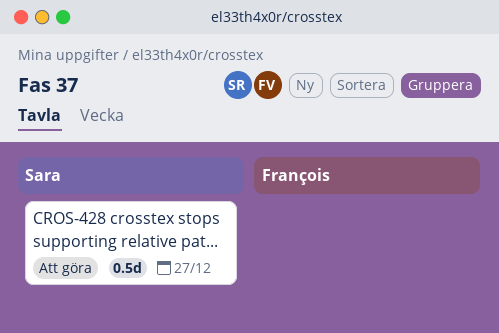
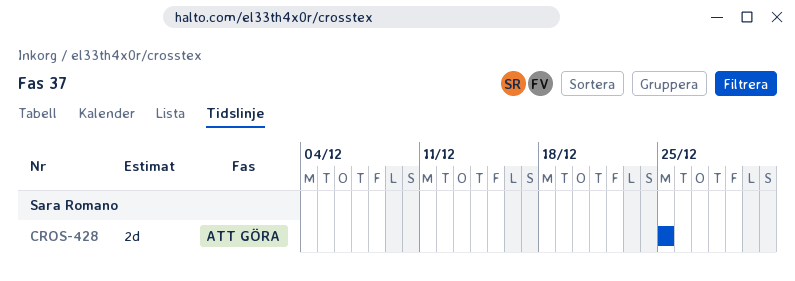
CROS-428, estimate: 0.5d -> 2d
CROS-428, due: Dec 27 -> Dec 25

